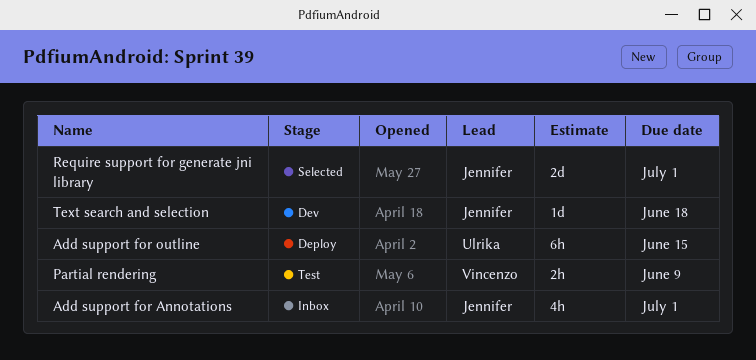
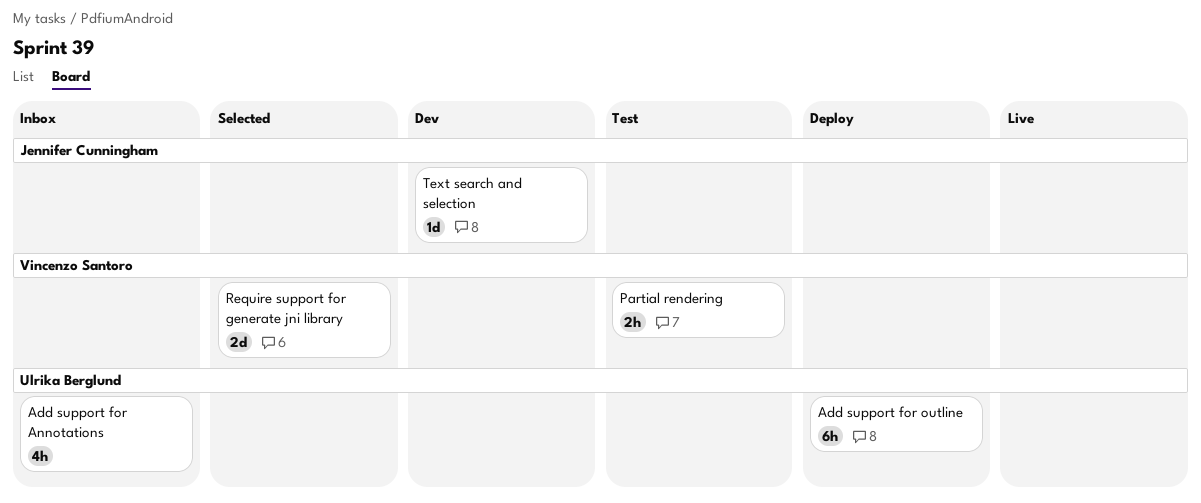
Add support for Annotations, owner: Jennifer Cunningham -> Ulrika Berglund
Require support for generate jni library, owner: Jennifer Cunningham -> Vincenzo Santoro

